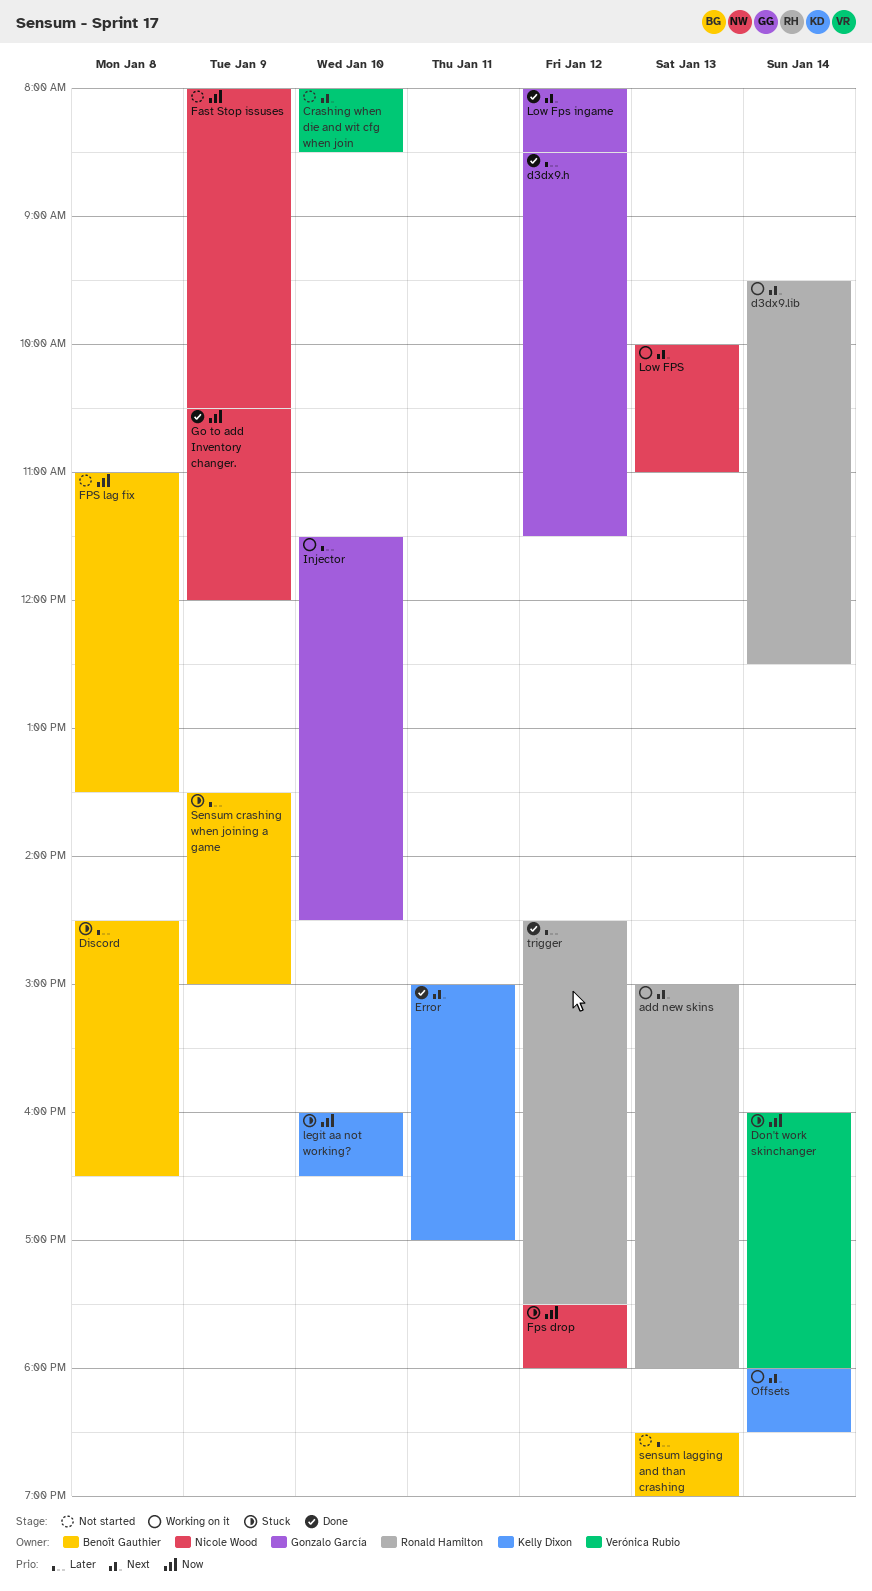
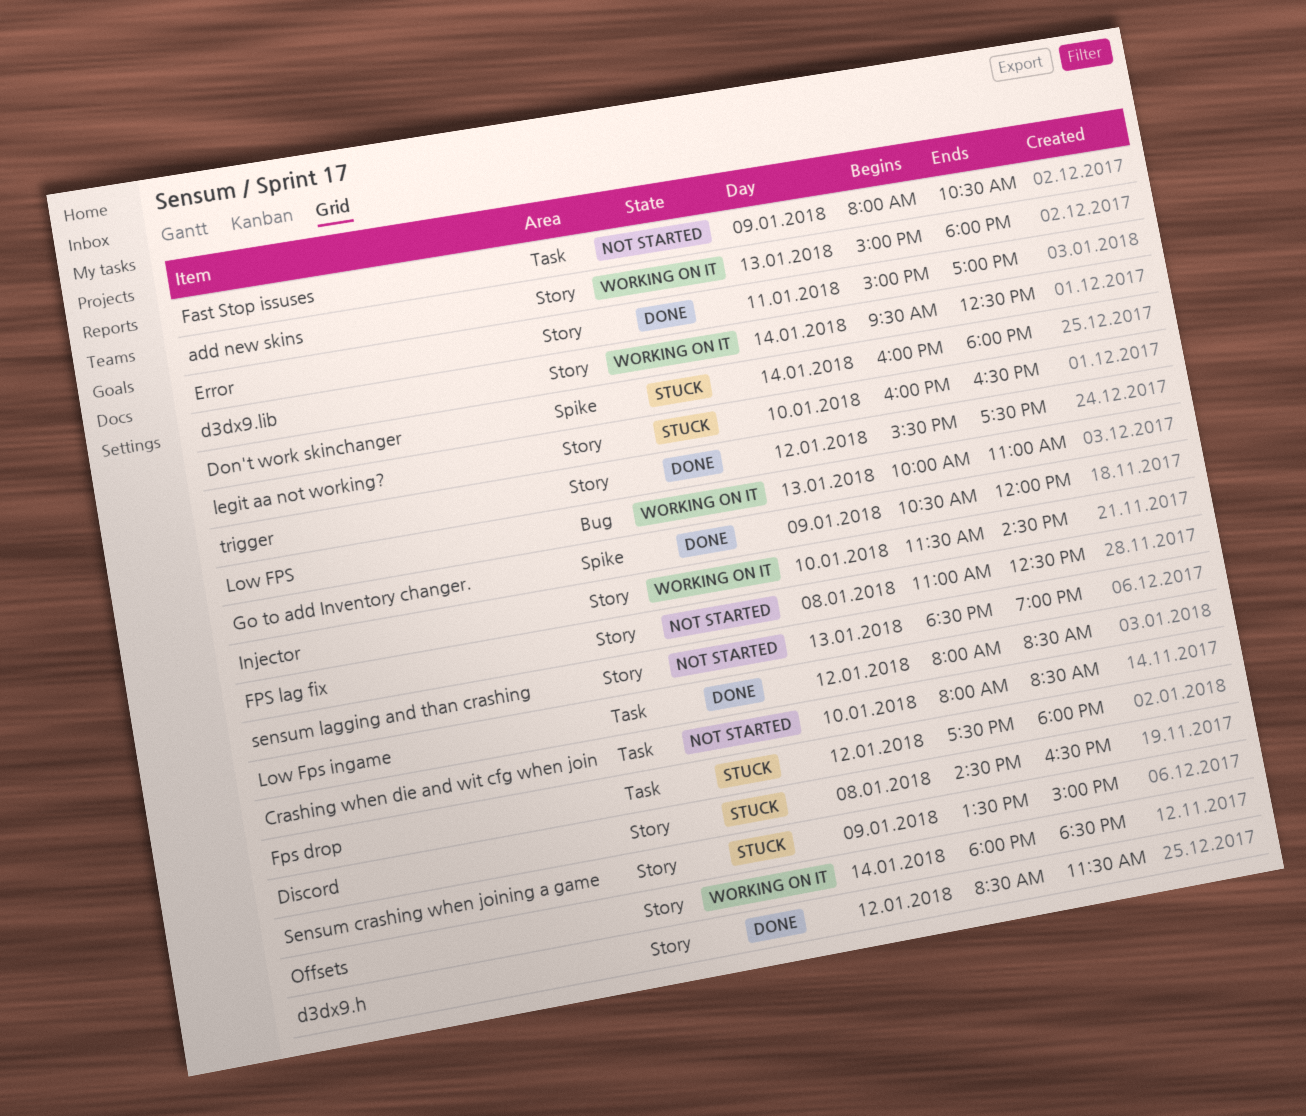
FPS lag fix, ends: 13:30 -> 12:30
trigger, begins: 14:30 -> 15:30

